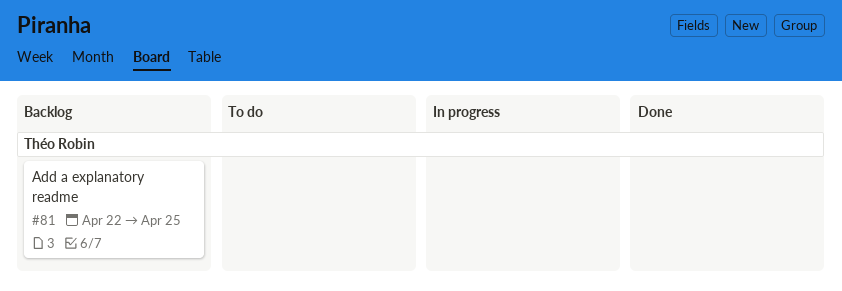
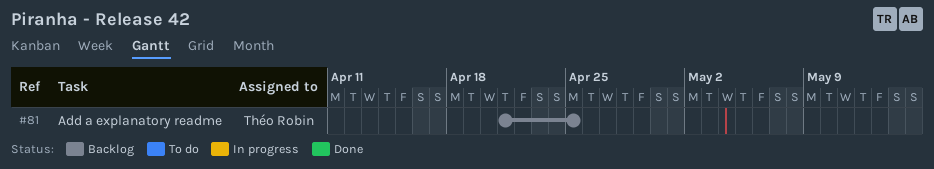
#81, start: Apr 22 -> Apr 21

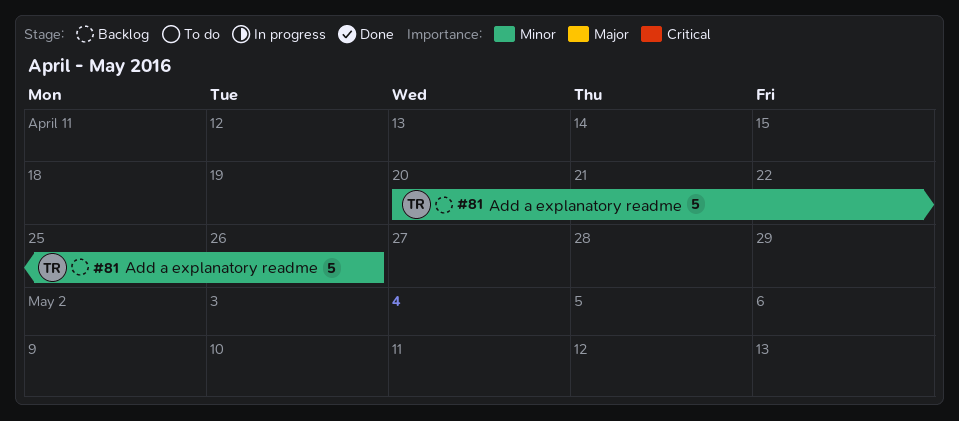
#81, start: Apr 21 -> Apr 20
#81, due: Apr 25 -> Apr 26

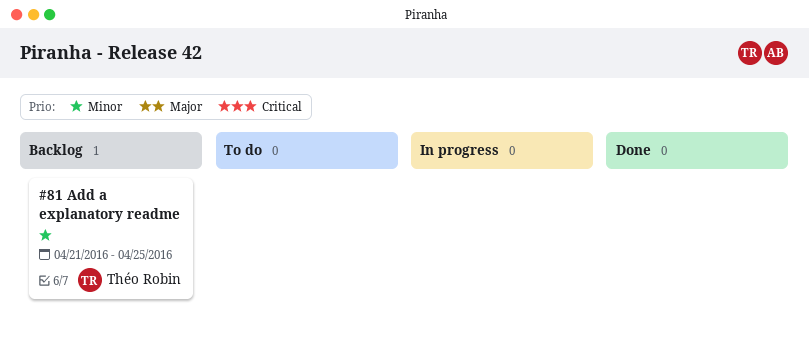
#81, start: Apr 20 -> Apr 21
#81, due: Apr 26 -> Apr 25

